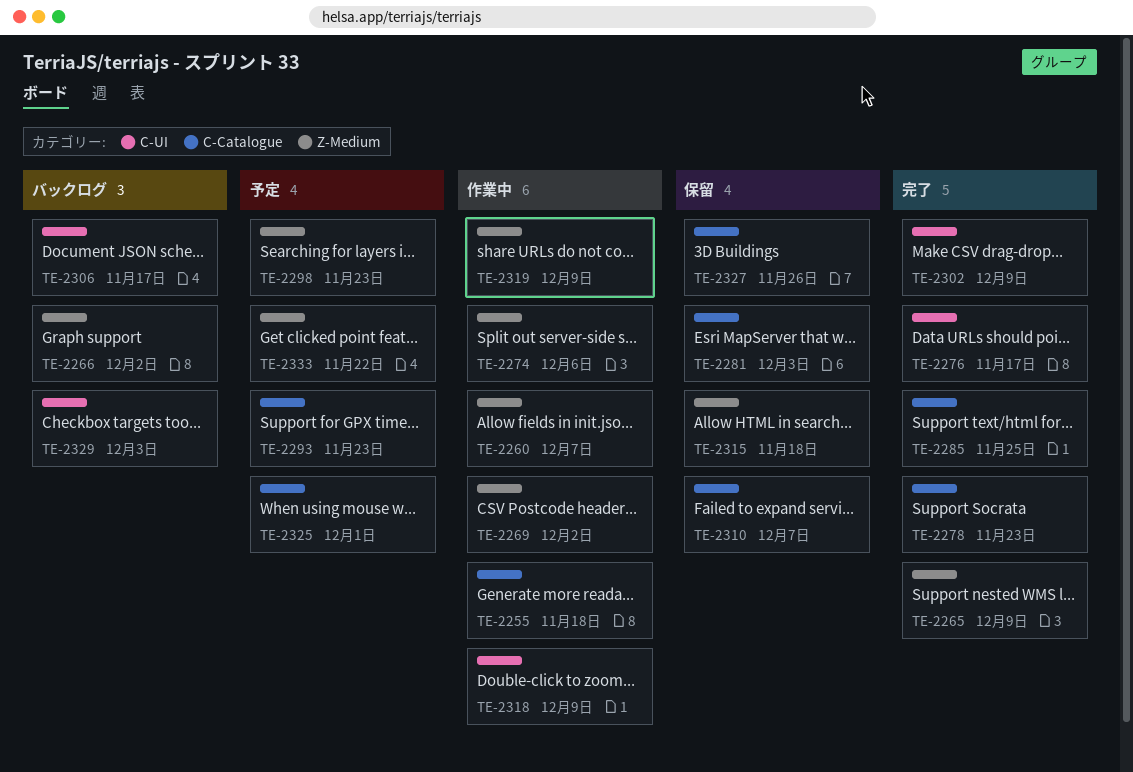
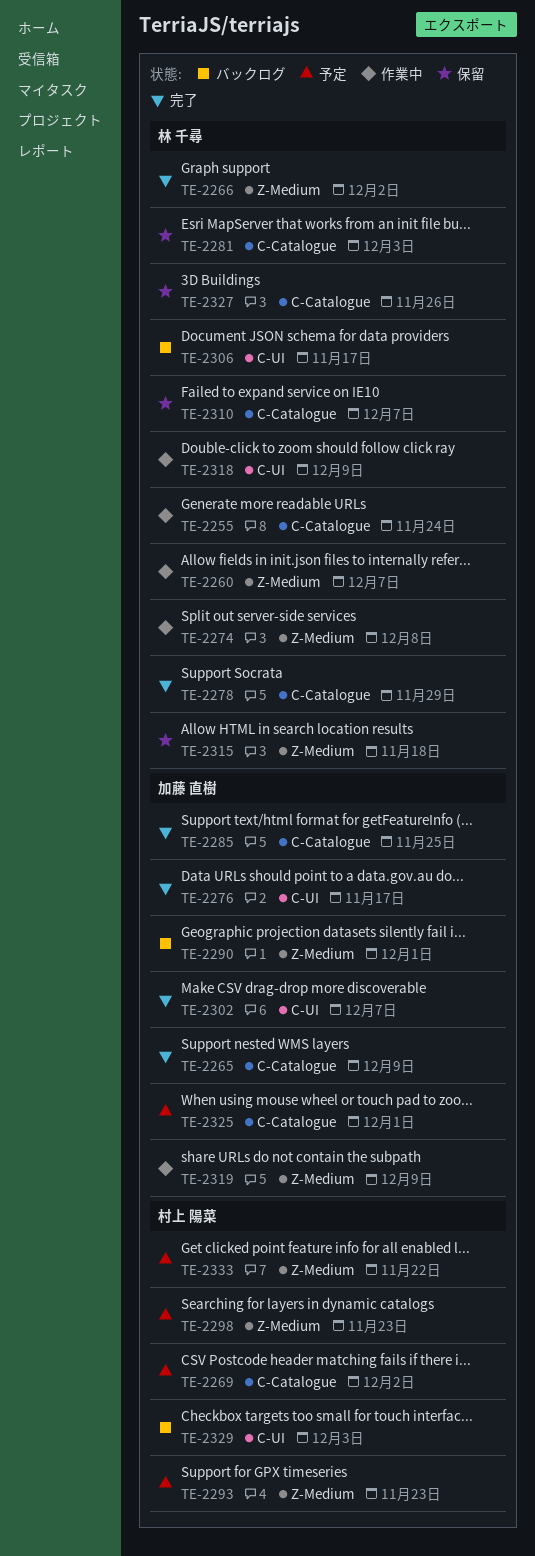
TE-2255, due: Nov 18 -> Nov 24
TE-2265, label: Z-Medium -> C-Catalogue
TE-2266, status: バックログ -> 完了
TE-2269, status: 作業中 -> 予定
TE-2269, label: Z-Medium -> C-Catalogue
TE-2274, due: Dec 6 -> Dec 8
TE-2278, due: Nov 23 -> Nov 29
TE-2290: none -> present
TE-2293, label: C-Catalogue -> Z-Medium
TE-2302, due: Dec 9 -> Dec 7

